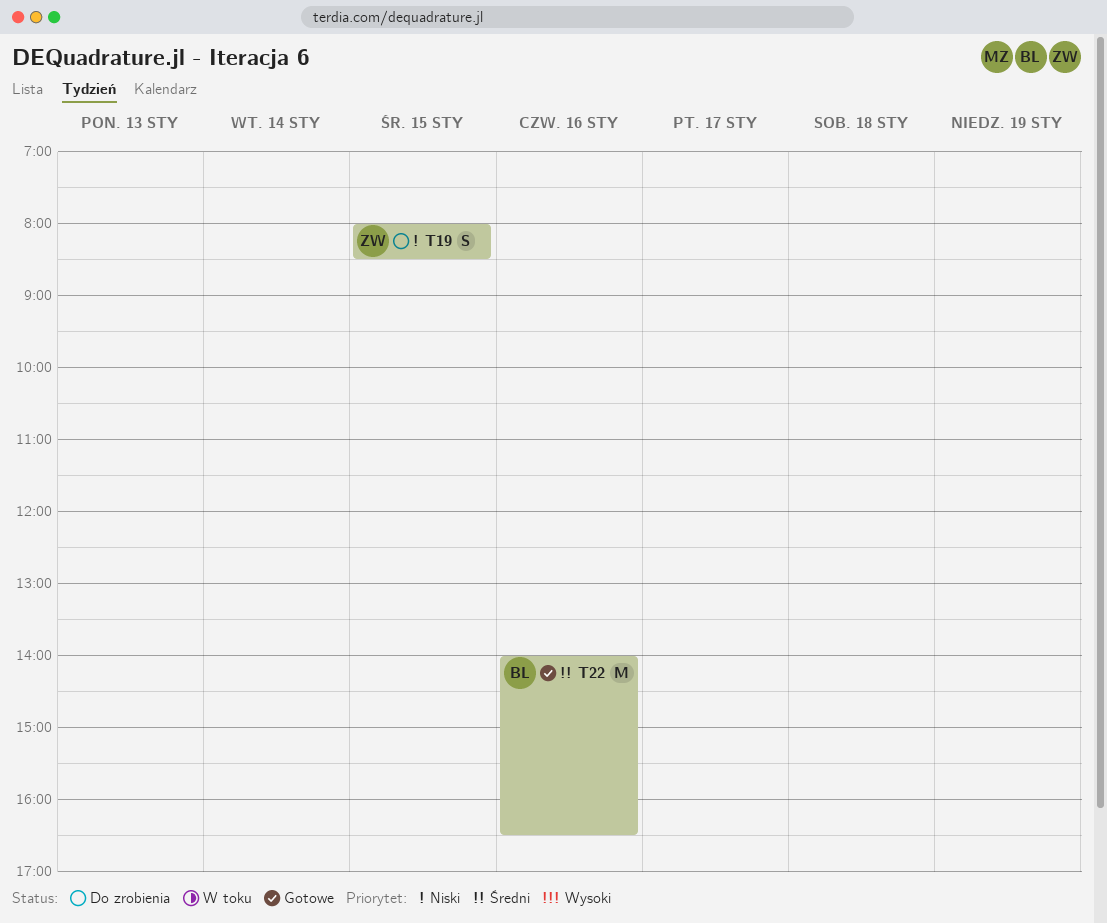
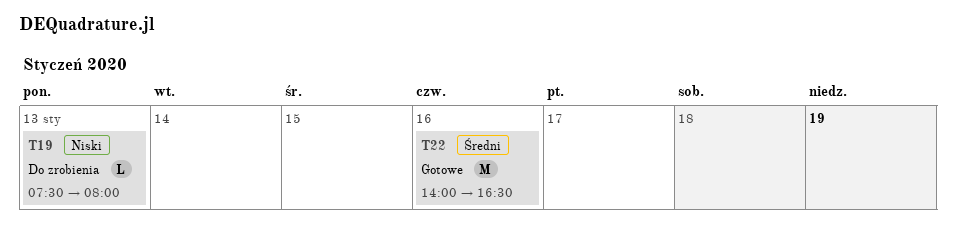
T19, estimate: S -> L
T19, day: Jan 15 -> Jan 13
T19, begins: 08:00 -> 07:30
T19, ends: 08:30 -> 08:00

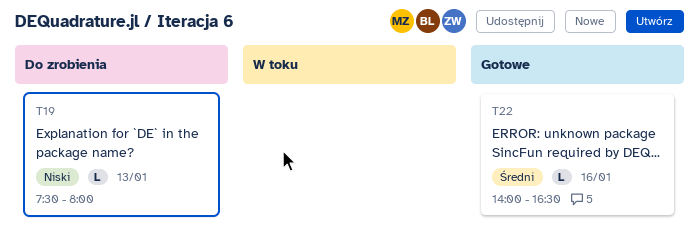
T22, estimate: M -> L

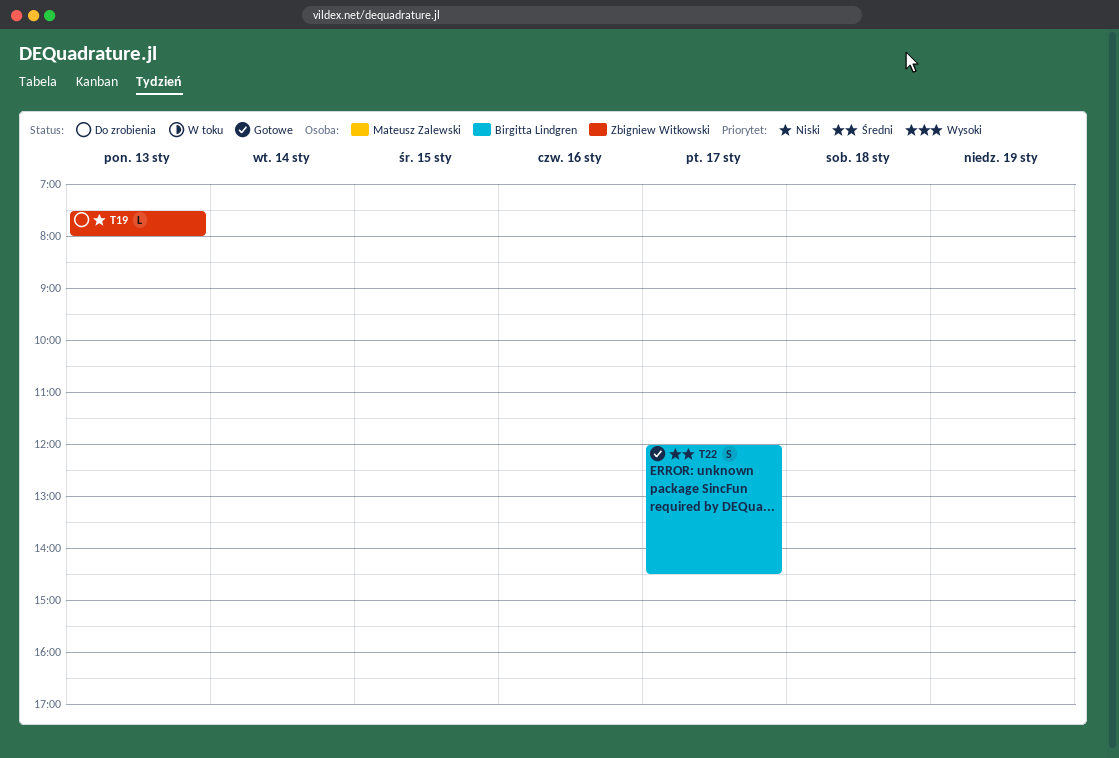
T22, estimate: L -> S
T22, day: Jan 16 -> Jan 17
T22, begins: 14:00 -> 12:00
T22, ends: 16:30 -> 14:30

